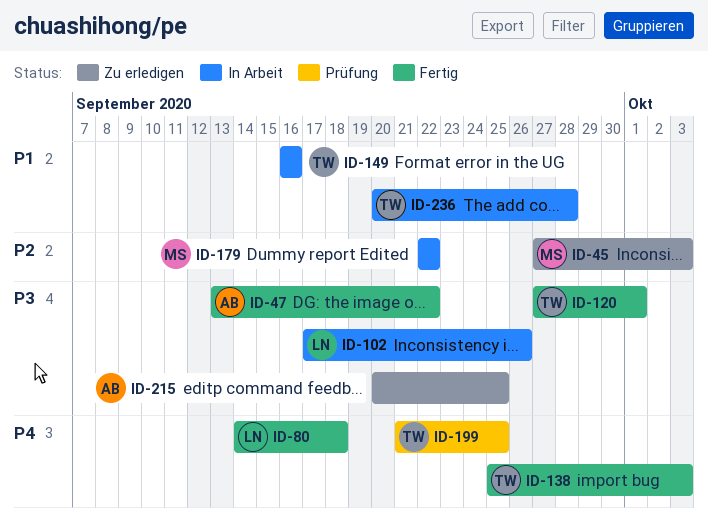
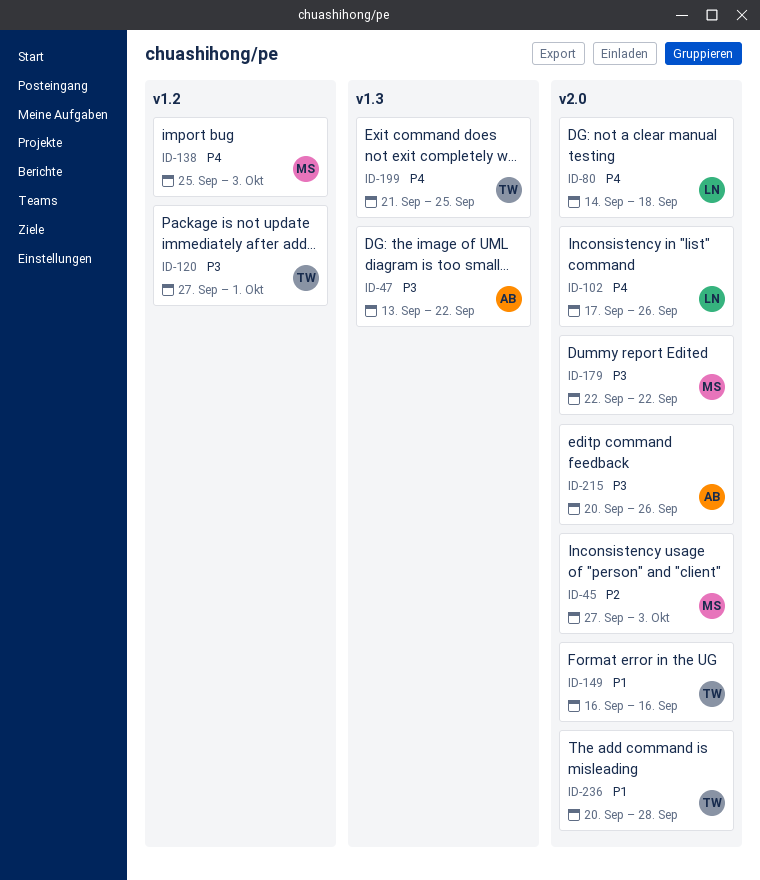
ID-102, priority: P3 -> P4
ID-138, owner: TW -> MS
ID-179, priority: P2 -> P3
ID-215, due: Sep 25 -> Sep 26

